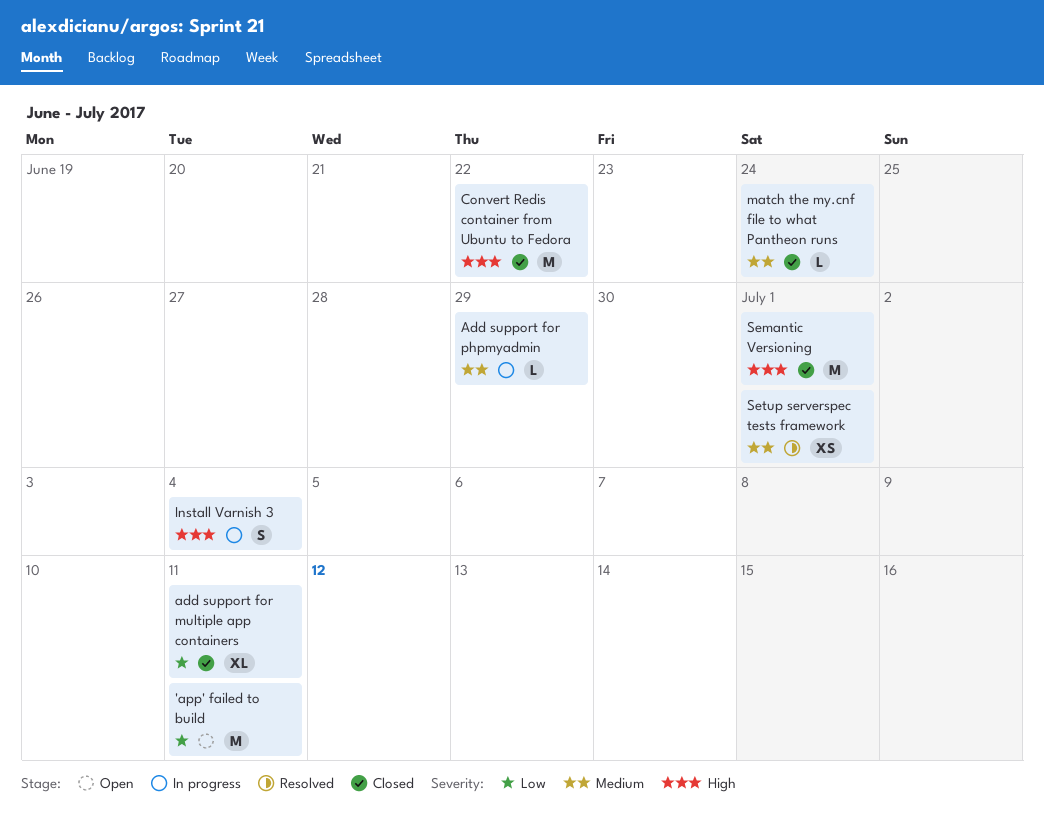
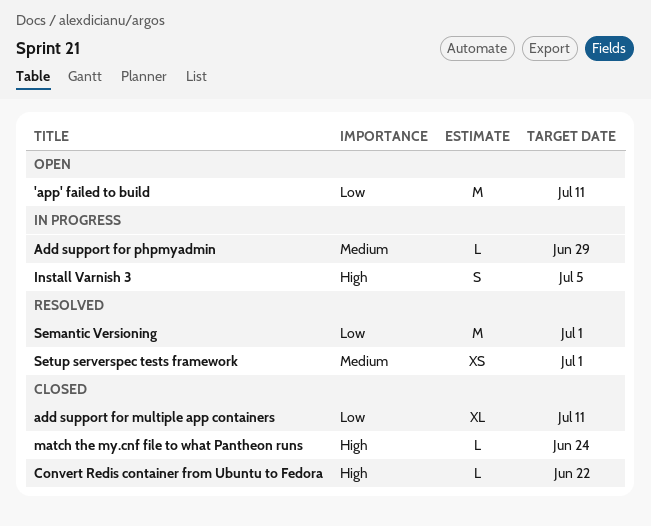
Convert Redis container from Ubuntu to Fedora, estimate: M -> L
Install Varnish 3, due: Jul 4 -> Jul 5
match the my.cnf file to what Pantheon runs, priority: Medium -> High
Semantic Versioning, status: Closed -> Resolved
Semantic Versioning, priority: High -> Low

